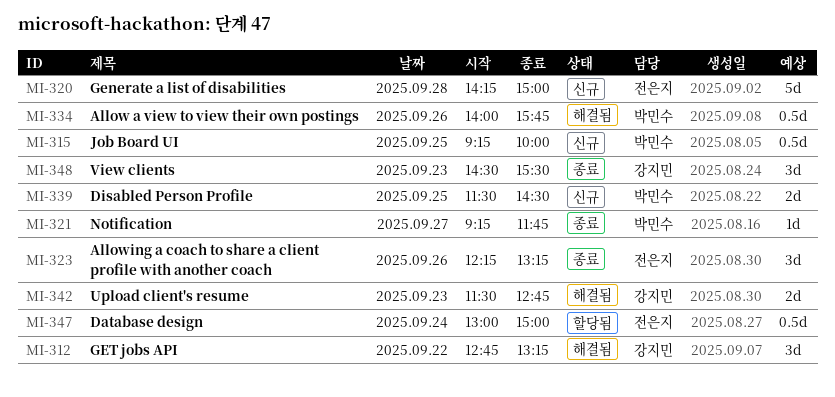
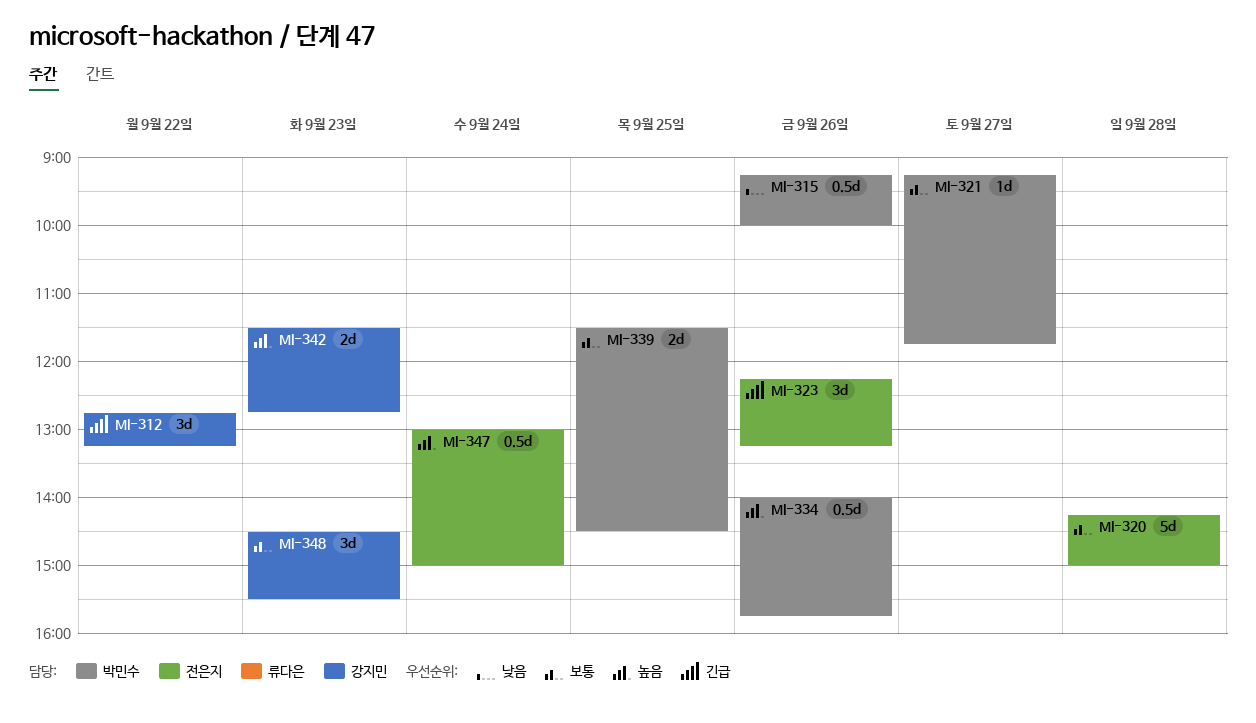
MI-315, day: Sep 25 -> Sep 26

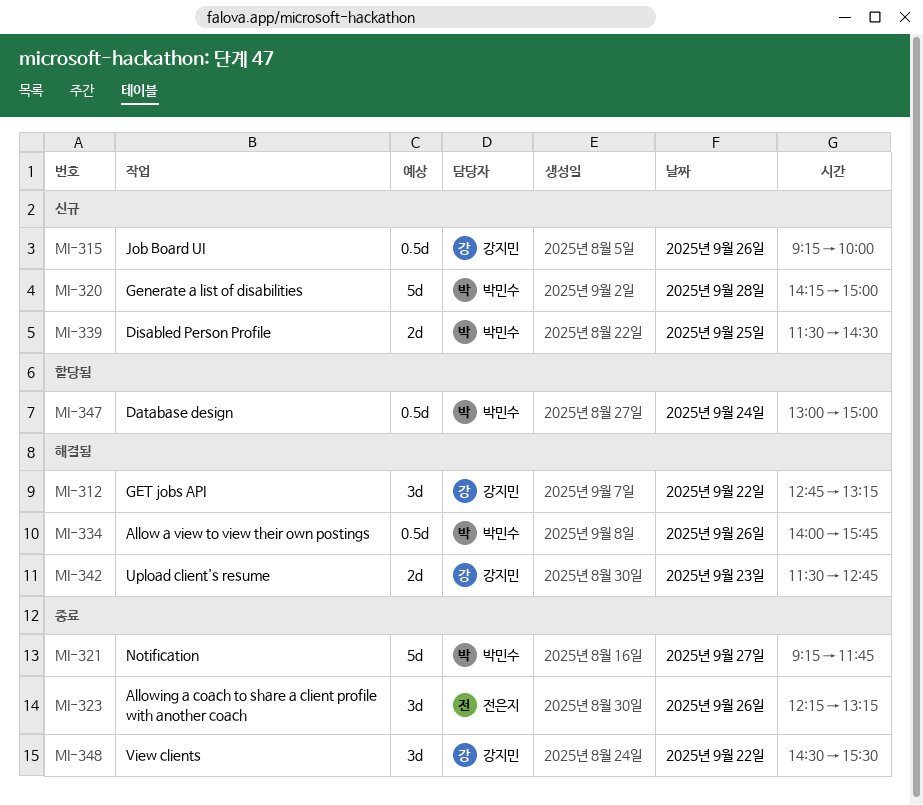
MI-315, owner: 박민수 -> 강지민
MI-320, owner: 전은지 -> 박민수
MI-321, estimate: 1d -> 5d
MI-347, owner: 전은지 -> 박민수
MI-348, day: Sep 23 -> Sep 22

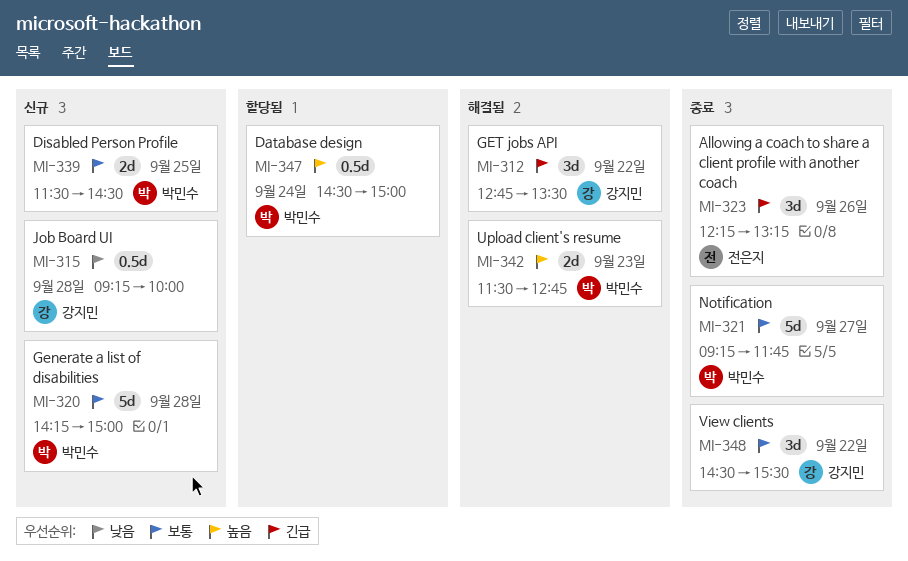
MI-312, ends: 13:15 -> 13:30
MI-315, day: Sep 26 -> Sep 28
MI-334: present -> none
MI-342, owner: 강지민 -> 박민수
MI-347, begins: 13:00 -> 14:30

